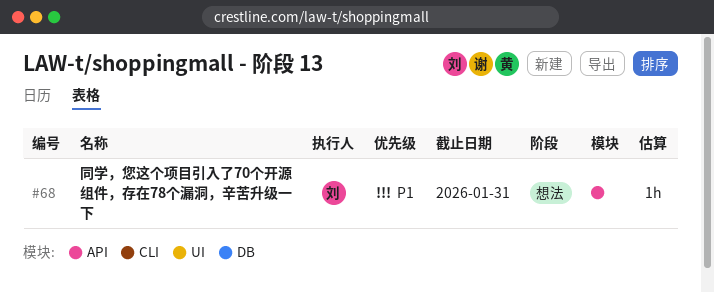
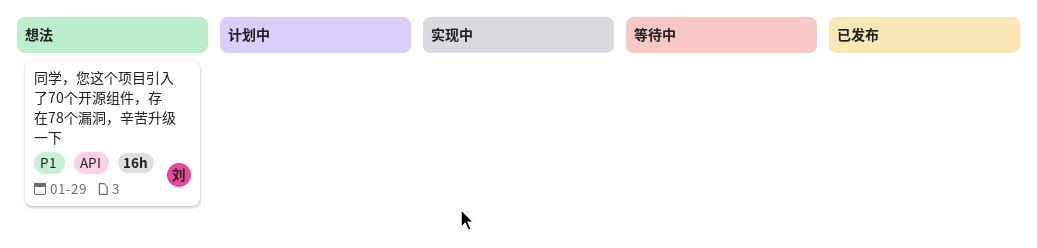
同学，您这个项目引入了70个开源组件，存在78个漏洞，辛苦升级一下, estimate: 1h -> 16h
同学，您这个项目引入了70个开源组件，存在78个漏洞，辛苦升级一下, due: Jan 31 -> Jan 29

